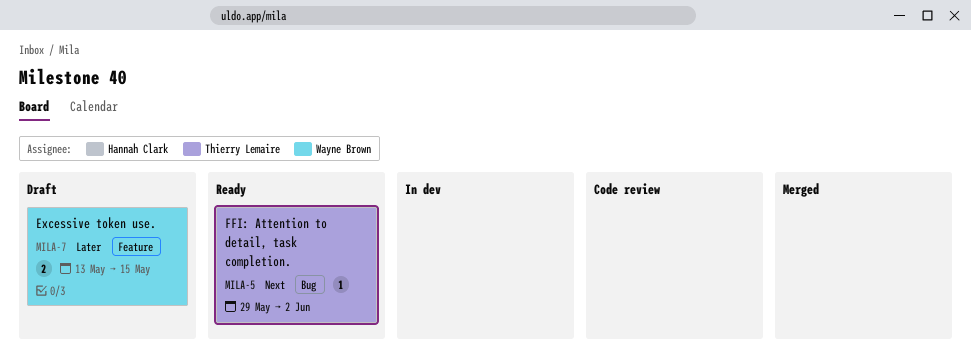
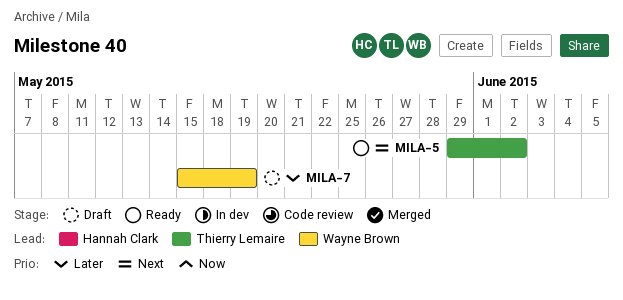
MILA-7, start: May 13 -> May 15
MILA-7, due: May 15 -> May 19

